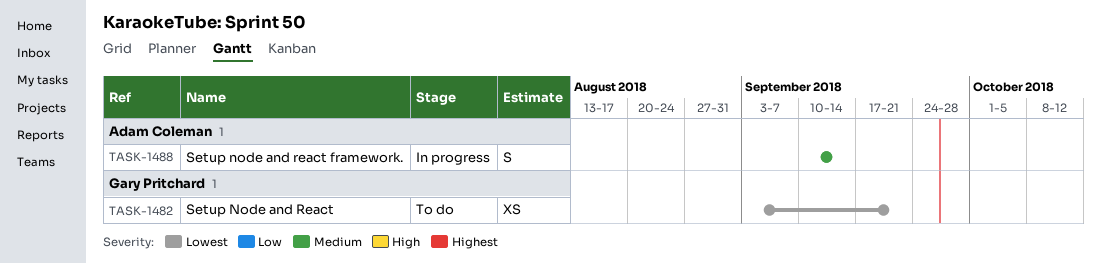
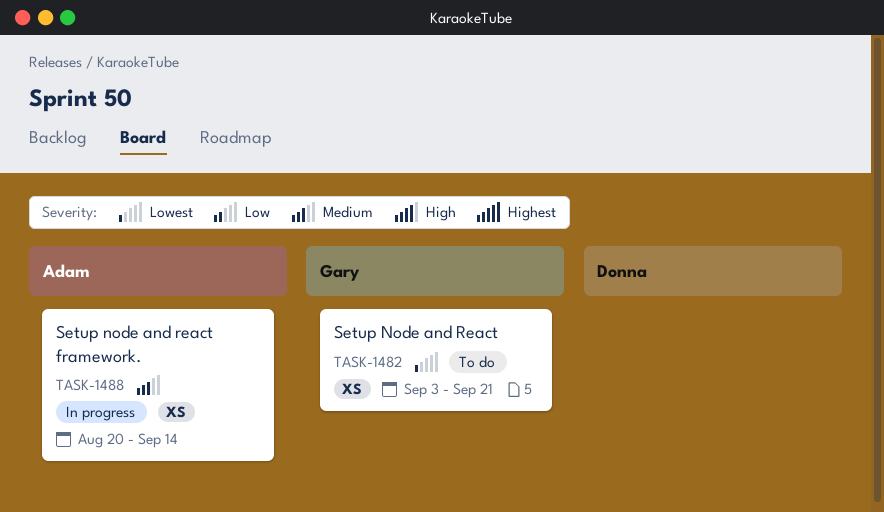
TASK-1488, estimate: S -> XS
TASK-1488, start: Sep 10 -> Aug 20

